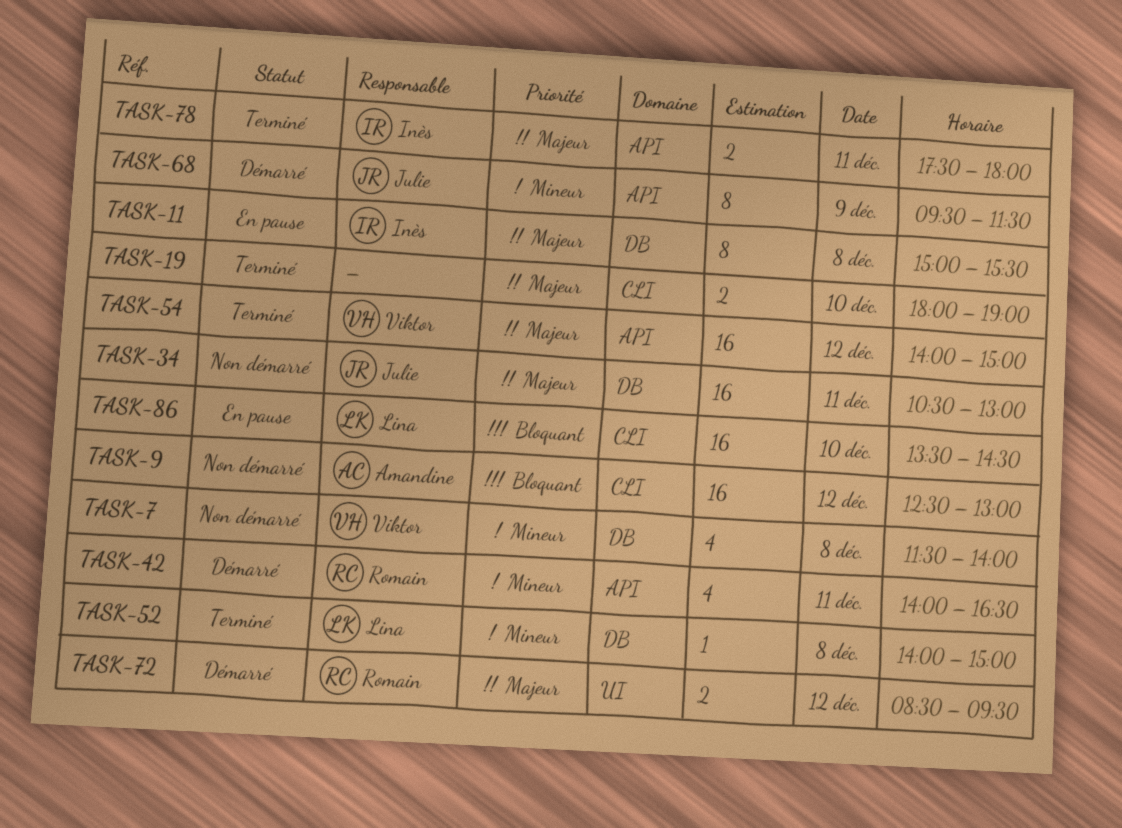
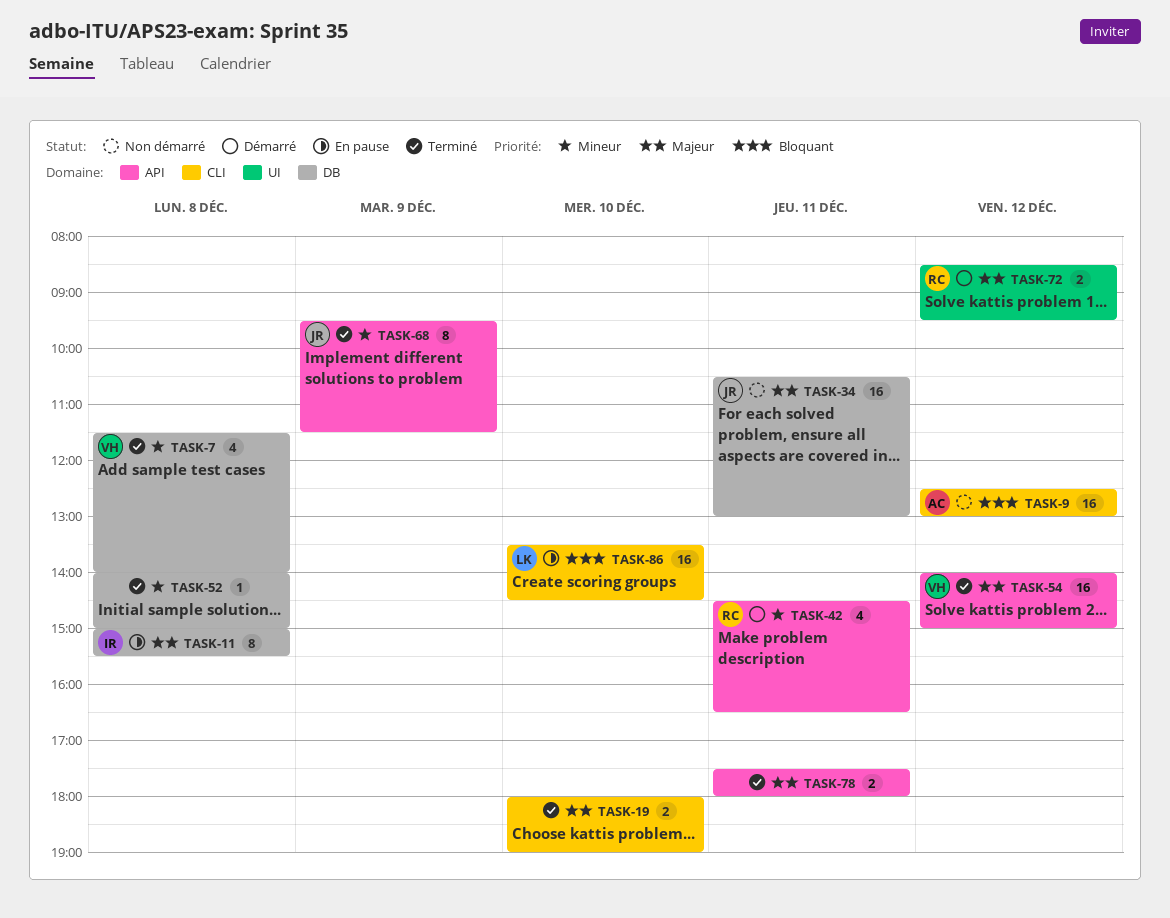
TASK-7, status: Non démarré -> Terminé
TASK-42, begins: 14:00 -> 14:30
TASK-52, owner: Lina -> none
TASK-68, status: Démarré -> Terminé
TASK-78, owner: Inès -> none

